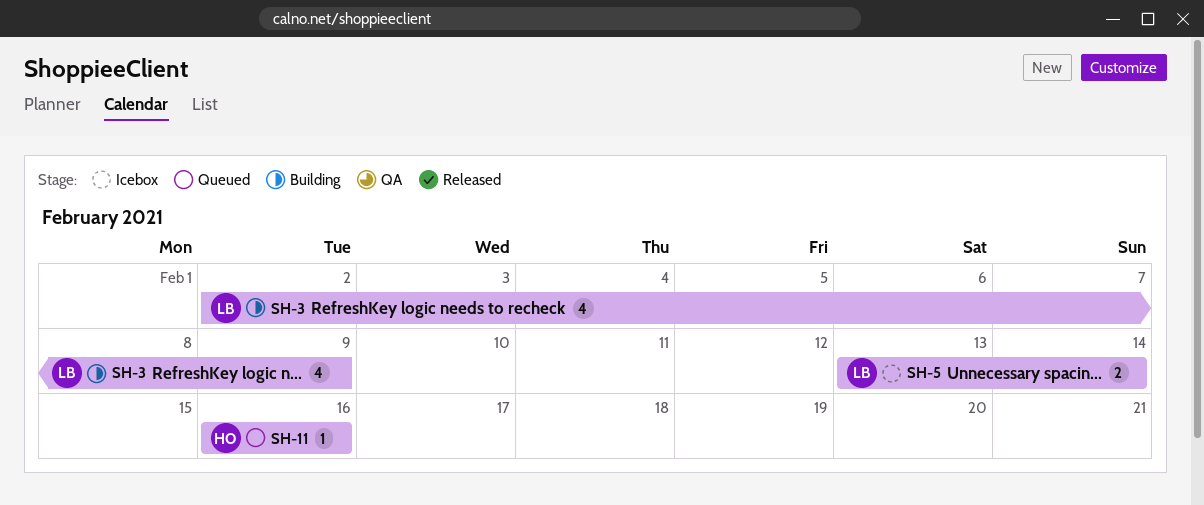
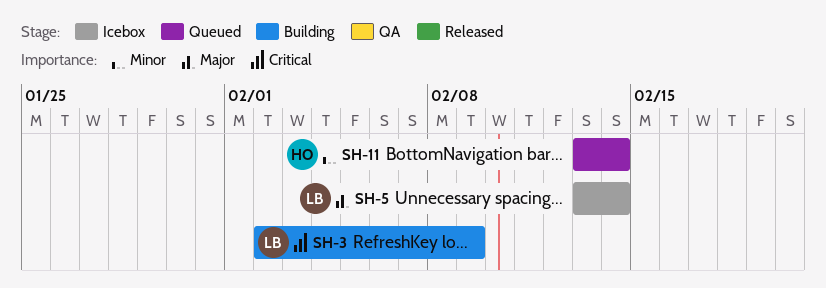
SH-11, start: Feb 16 -> Feb 13
SH-11, due: Feb 16 -> Feb 14

